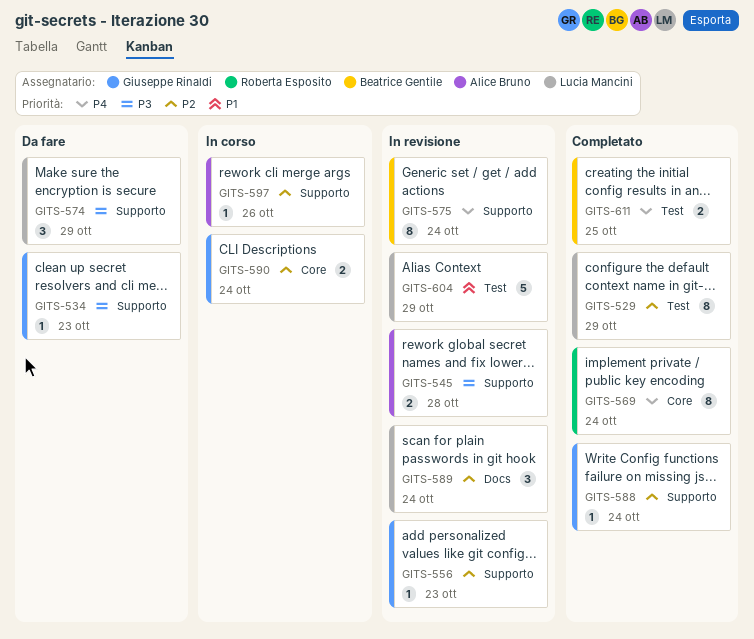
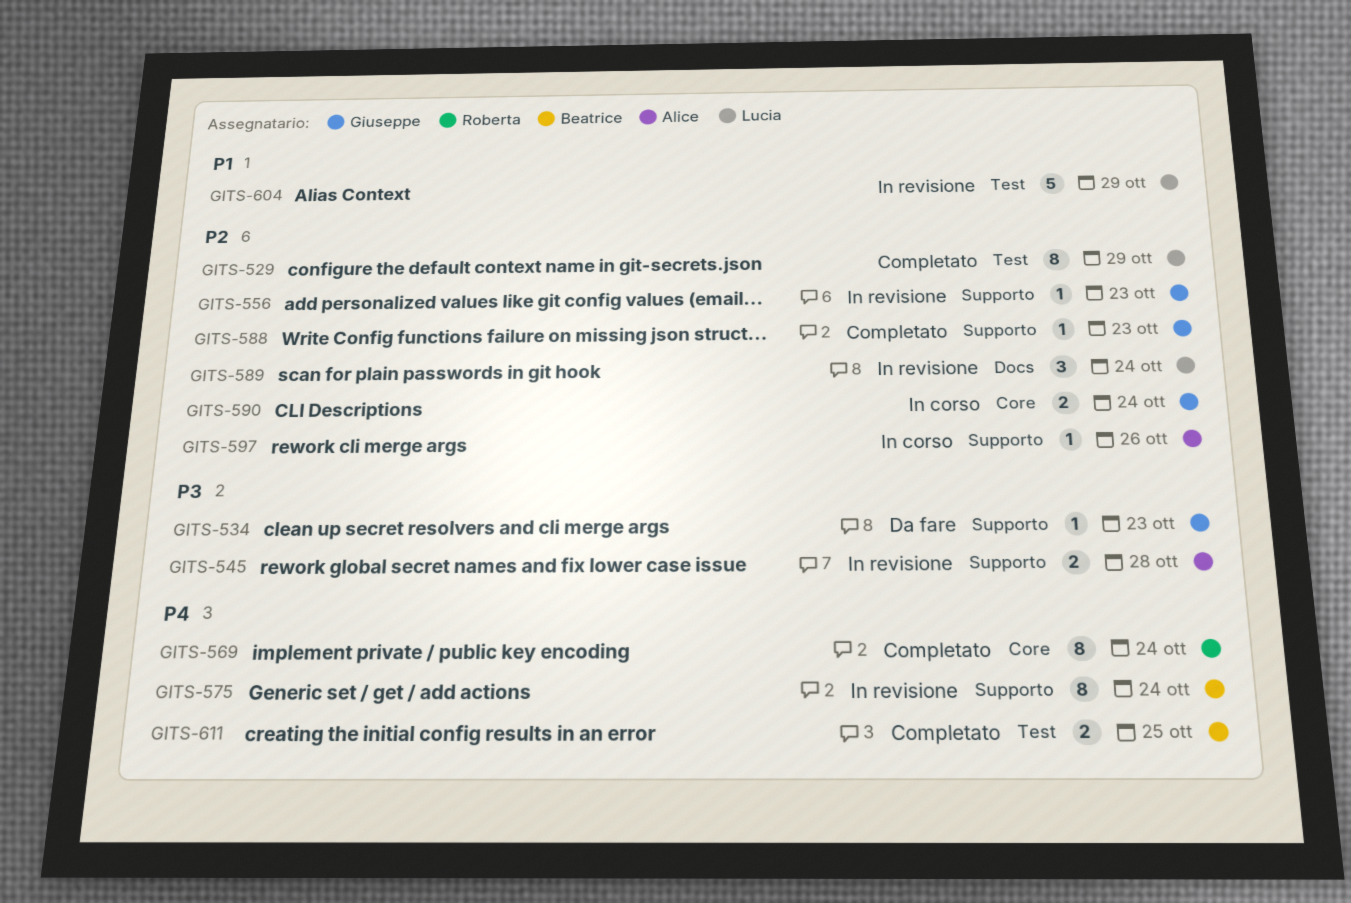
GITS-574: present -> none
GITS-588, due: Oct 24 -> Oct 23

